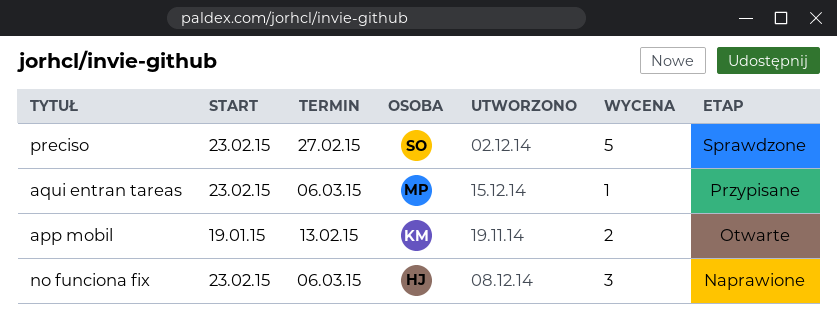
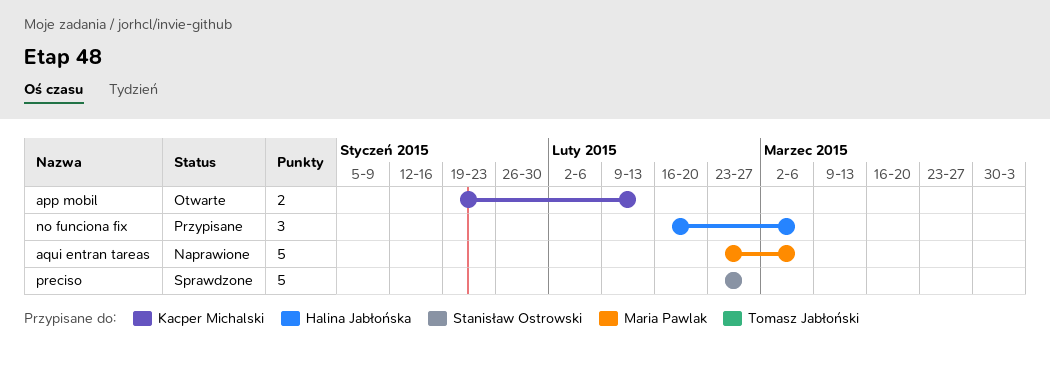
aqui entran tareas, status: Przypisane -> Naprawione
aqui entran tareas, estimate: 1 -> 5
no funciona fix, status: Naprawione -> Przypisane
no funciona fix, start: Feb 23 -> Feb 16

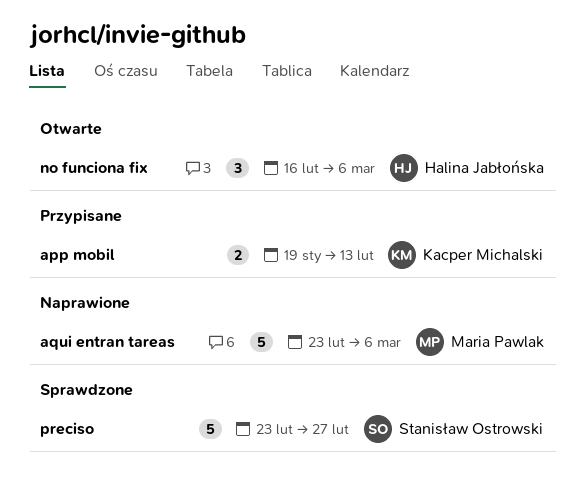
app mobil, status: Otwarte -> Przypisane
no funciona fix, status: Przypisane -> Otwarte

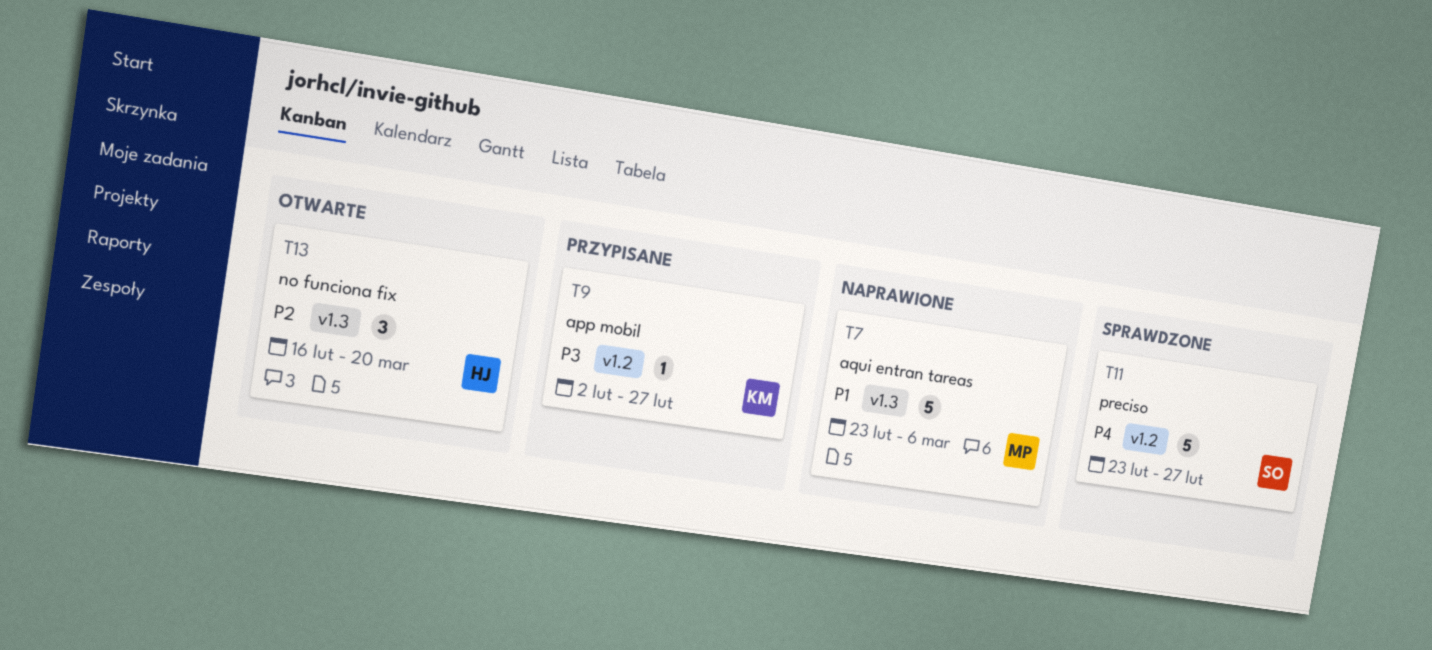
app mobil, estimate: 2 -> 1
app mobil, start: Jan 19 -> Feb 2
app mobil, due: Feb 13 -> Feb 27
no funciona fix, due: Mar 6 -> Mar 20

